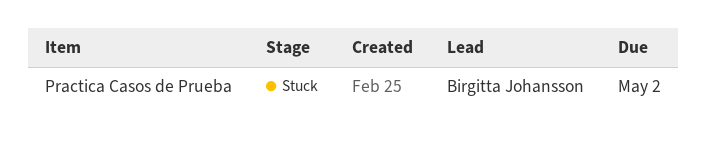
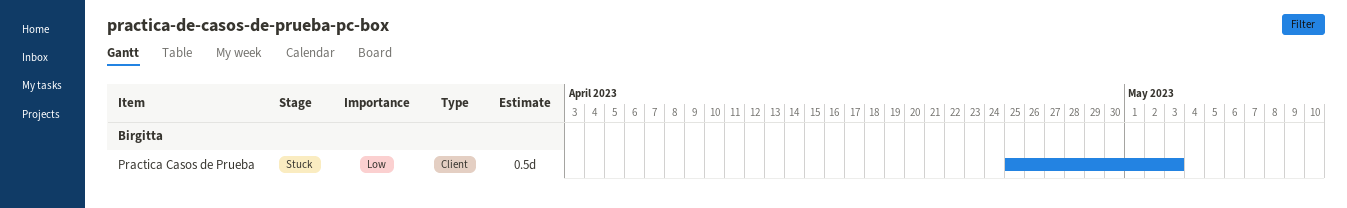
Practica Casos de Prueba, due: May 2 -> May 3

